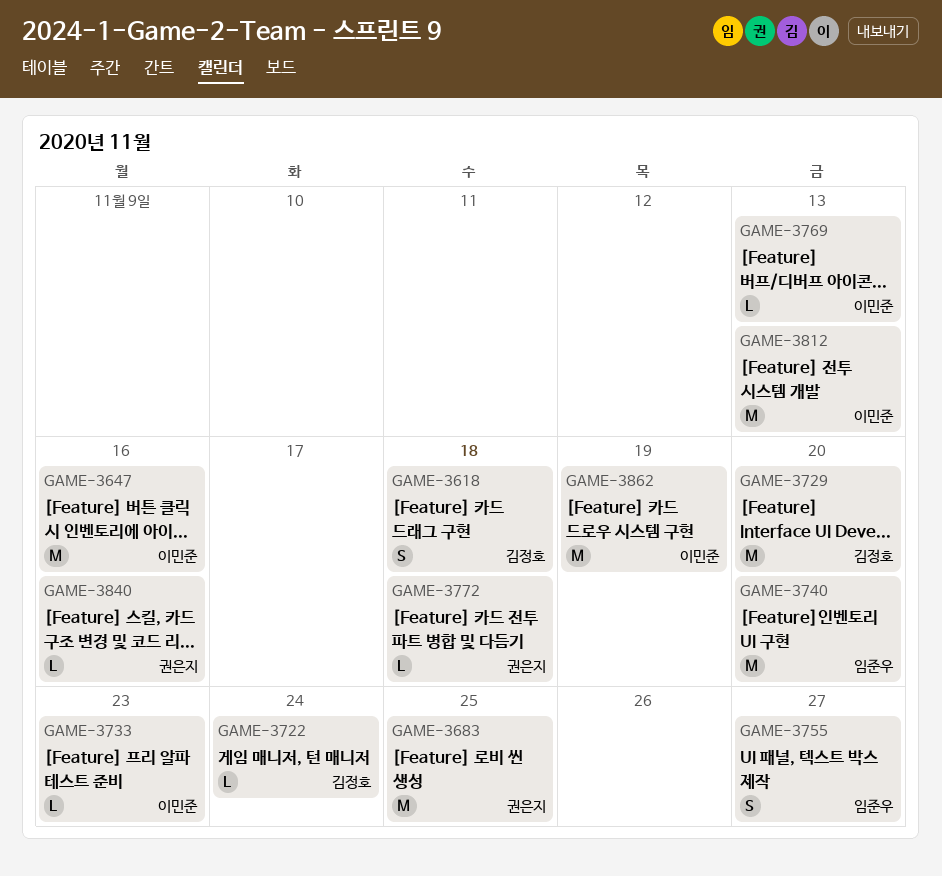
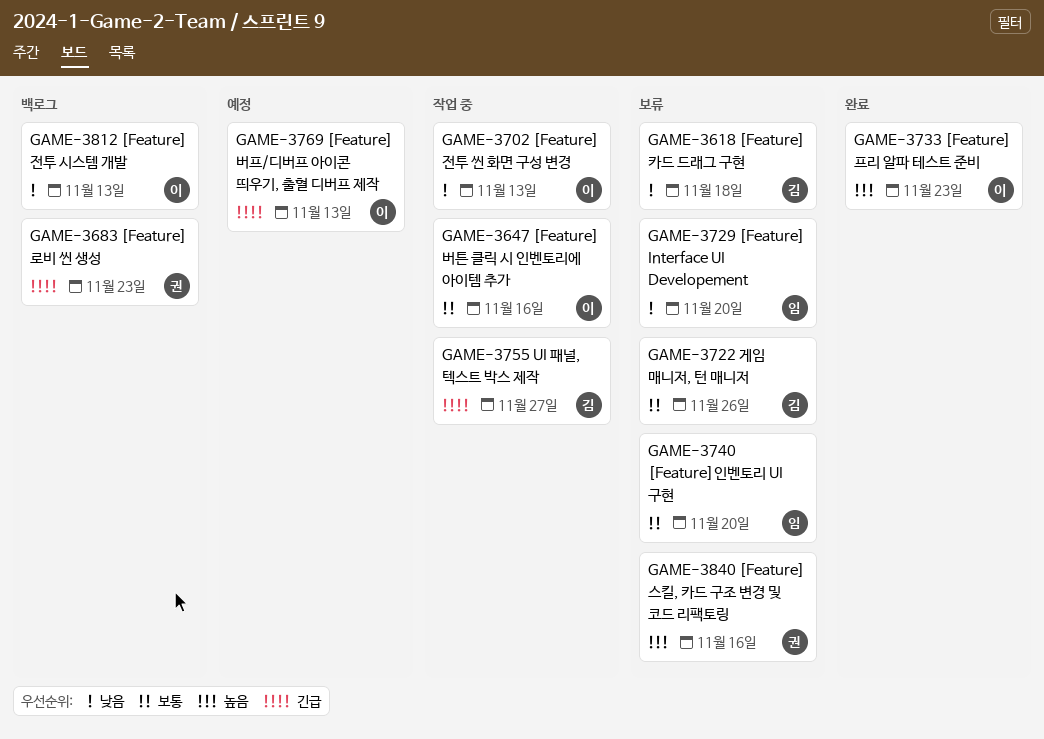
GAME-3683, due: Nov 25 -> Nov 23
GAME-3702: none -> present
GAME-3722, due: Nov 24 -> Nov 26
GAME-3729, owner: 김정호 -> 임준우
GAME-3755, owner: 임준우 -> 김정호
GAME-3772: present -> none
GAME-3862: present -> none

